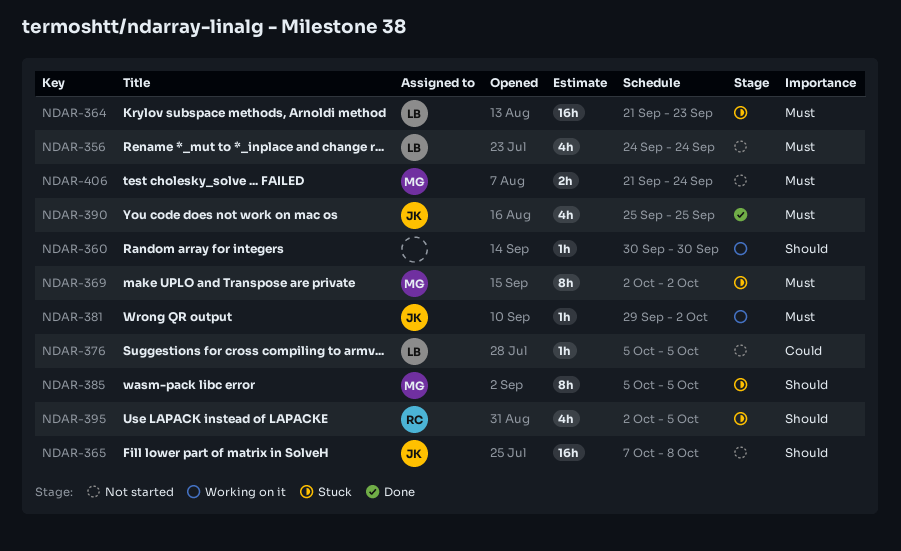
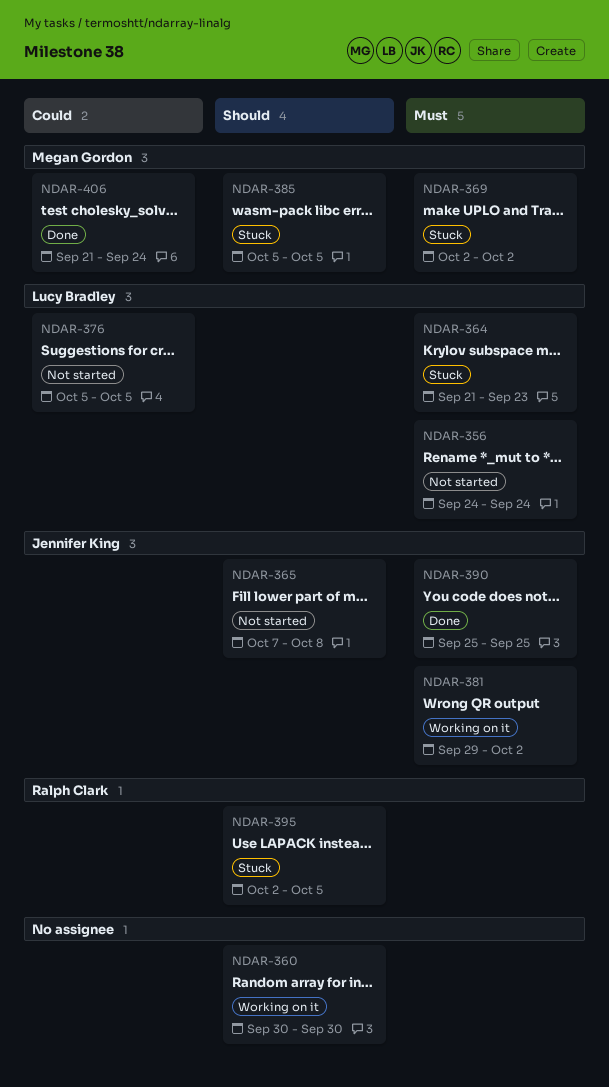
NDAR-406, status: Not started -> Done
NDAR-406, priority: Must -> Could

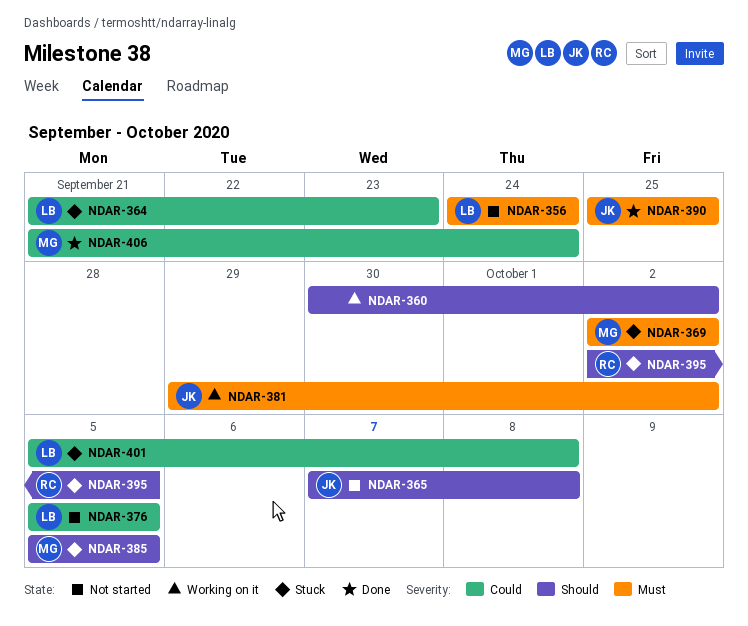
NDAR-360, due: Sep 30 -> Oct 2
NDAR-364, priority: Must -> Could
NDAR-401: none -> present

